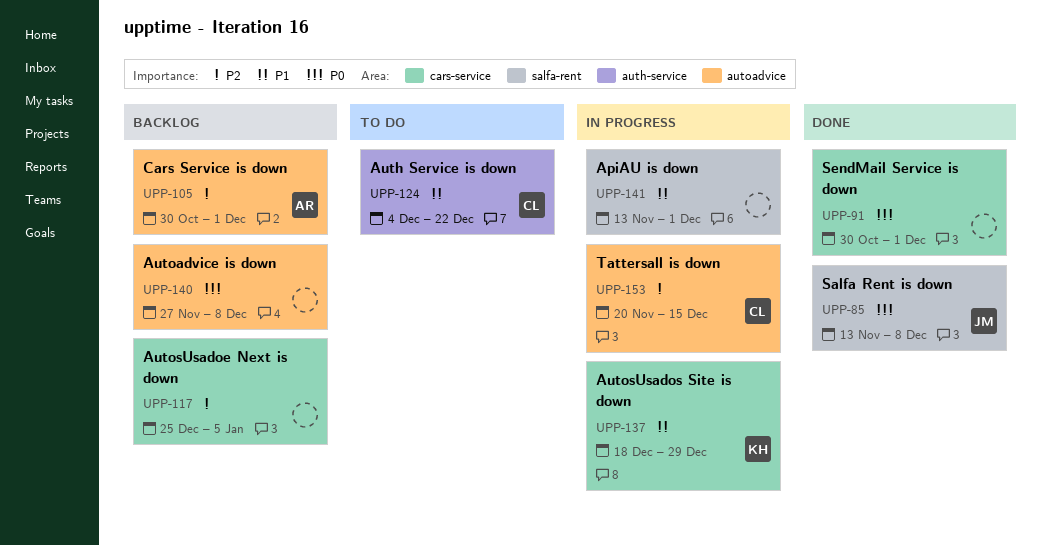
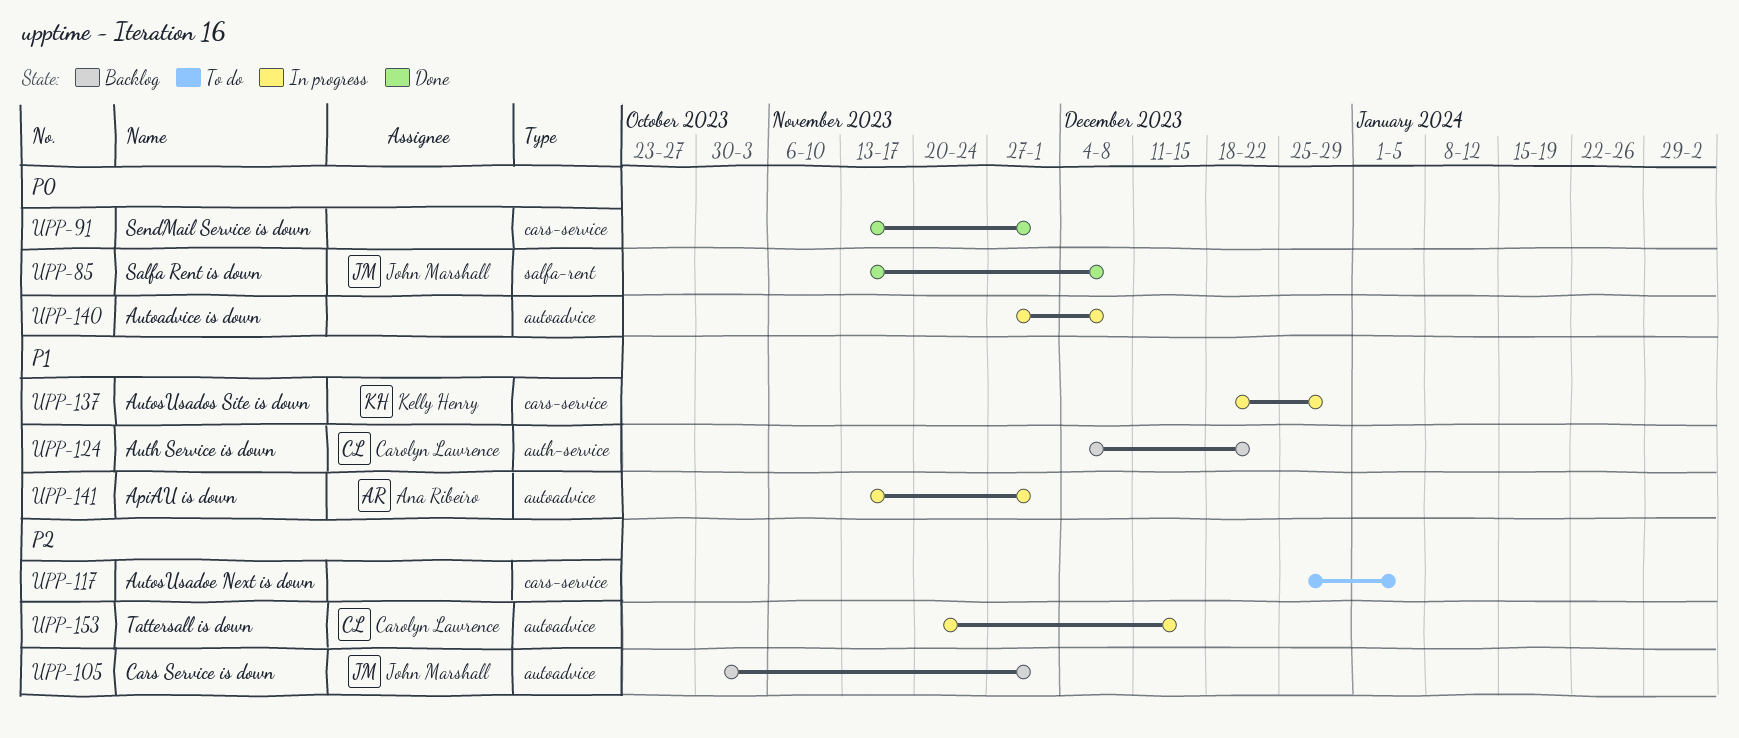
UPP-91, start: Oct 30 -> Nov 13
UPP-105, owner: Ana Ribeiro -> John Marshall
UPP-117, status: Backlog -> To do
UPP-124, status: To do -> Backlog
UPP-140, status: Backlog -> In progress
UPP-141, owner: none -> Ana Ribeiro
UPP-141, label: salfa-rent -> autoadvice

